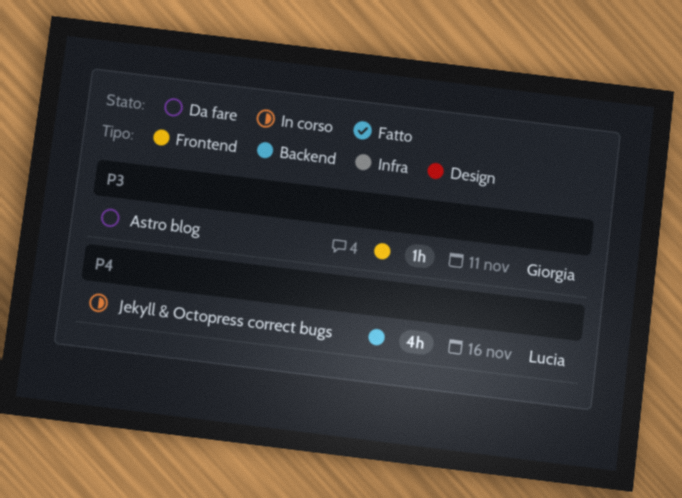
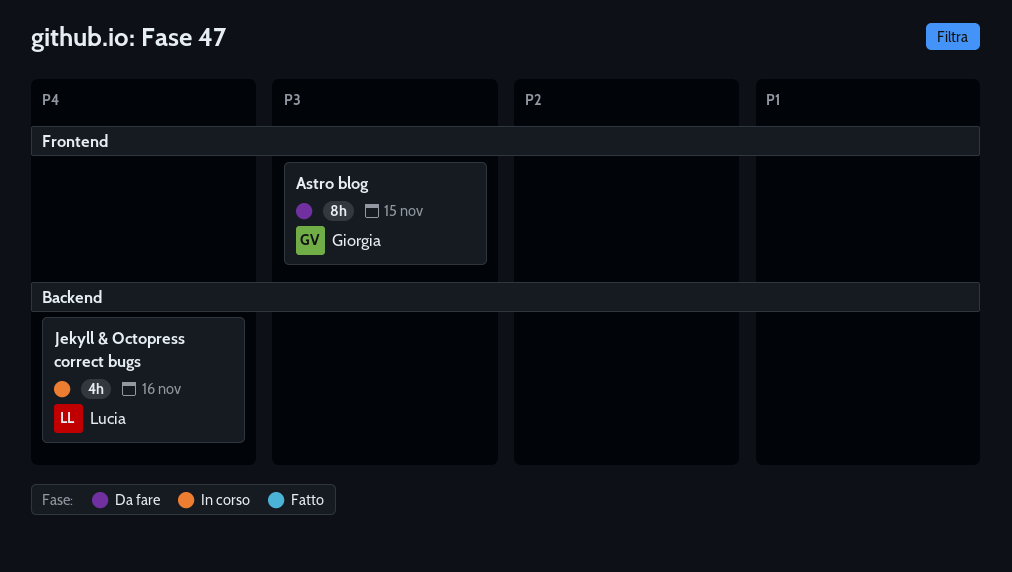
Astro blog, estimate: 1h -> 8h
Astro blog, due: Nov 11 -> Nov 15

